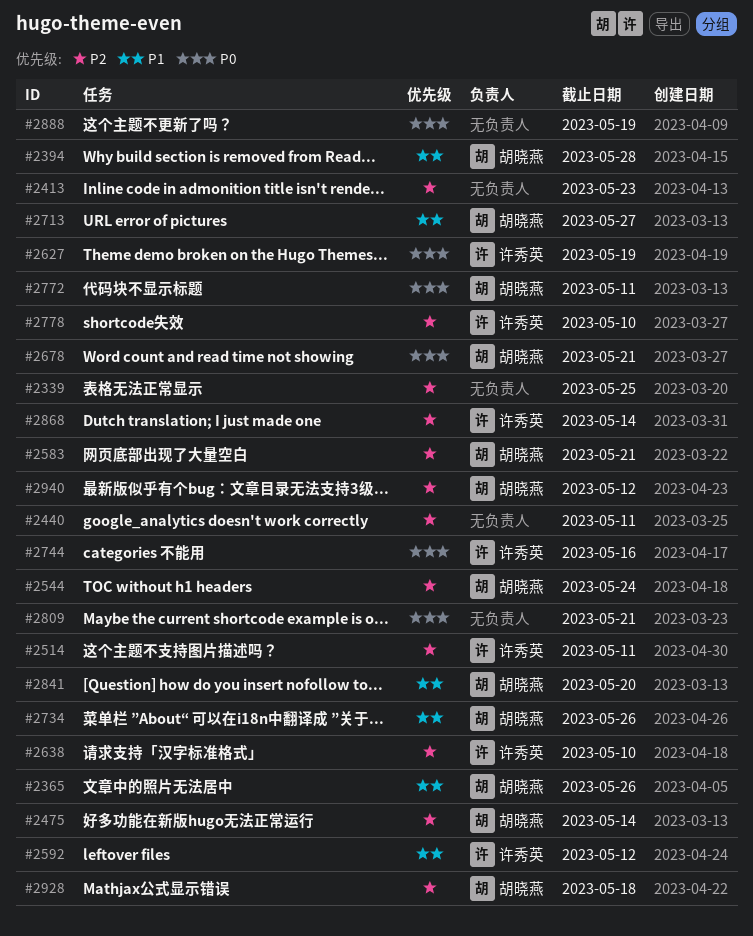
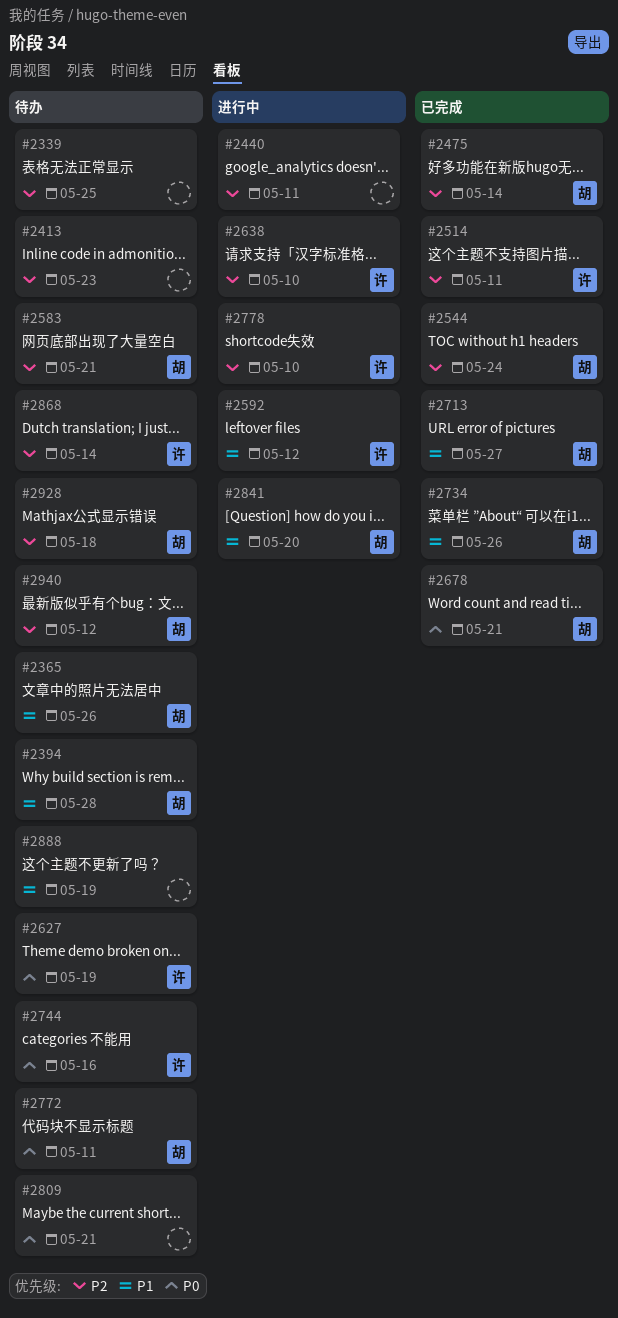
#2888, priority: P0 -> P1

